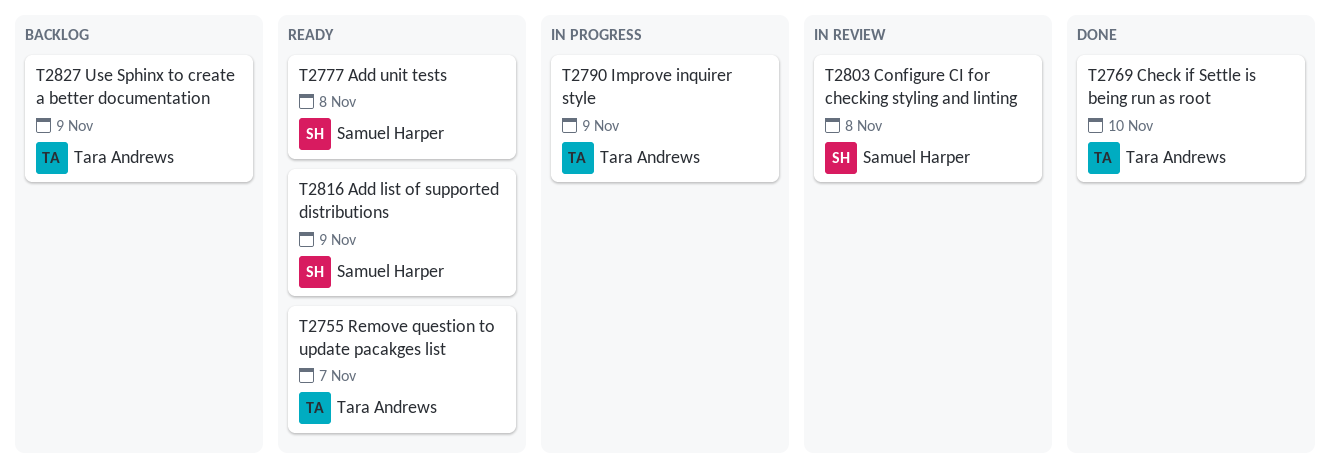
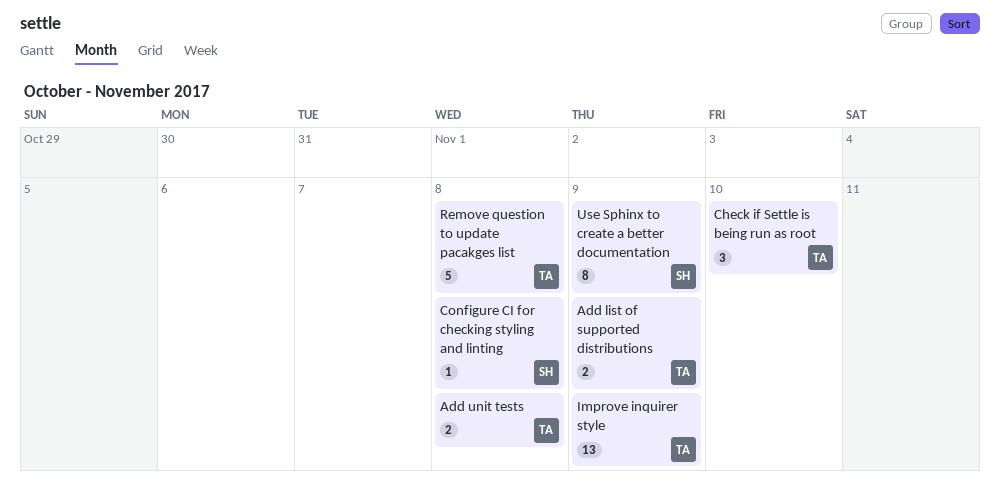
Add list of supported distributions, owner: Samuel Harper -> Tara Andrews
Add unit tests, owner: Samuel Harper -> Tara Andrews
Remove question to update pacakges list, due: Nov 7 -> Nov 8
Use Sphinx to create a better documentation, owner: Tara Andrews -> Samuel Harper

